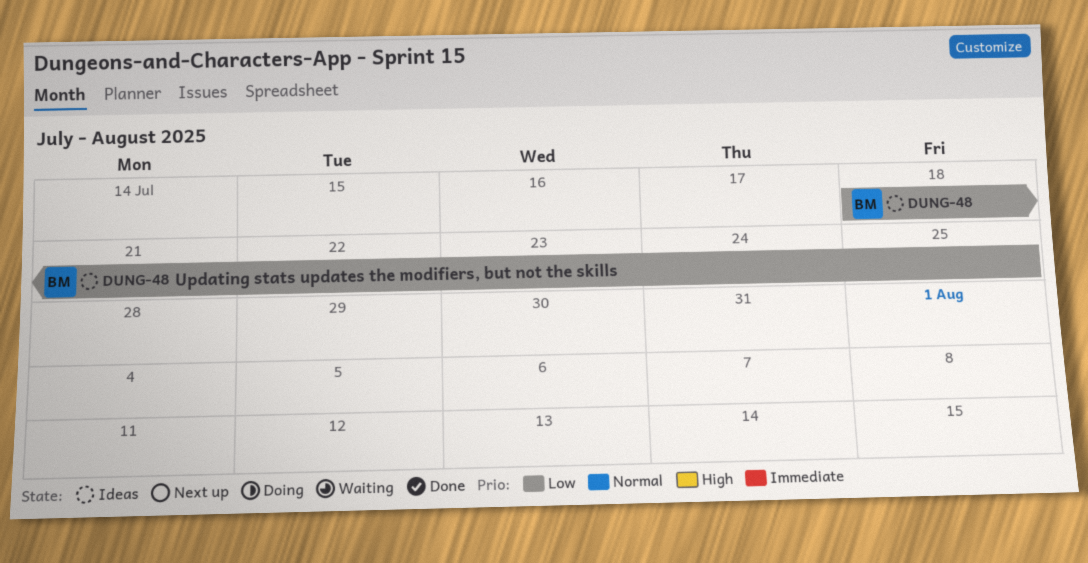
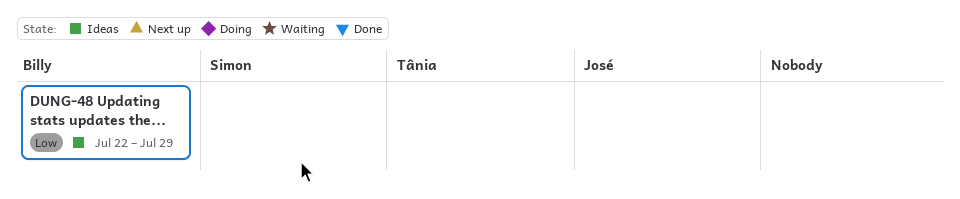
DUNG-48, start: Jul 18 -> Jul 22
DUNG-48, due: Jul 25 -> Jul 29

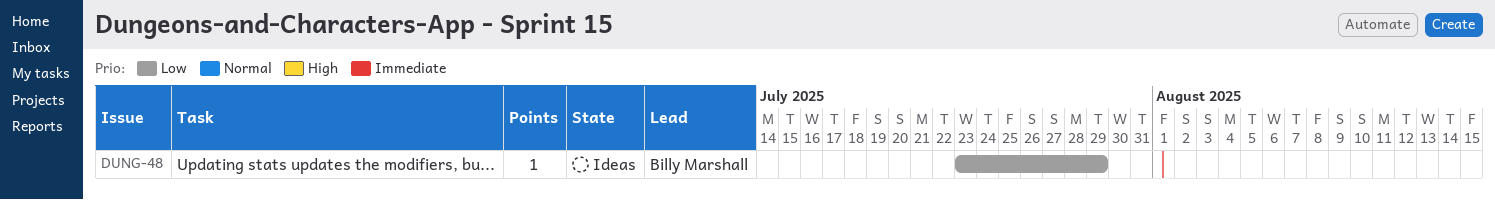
DUNG-48, start: Jul 22 -> Jul 23

